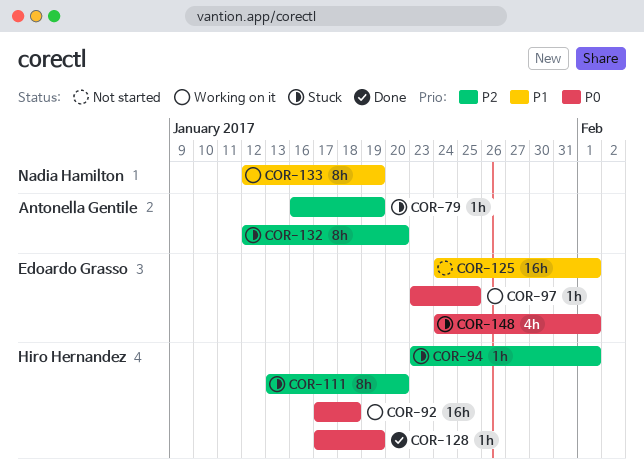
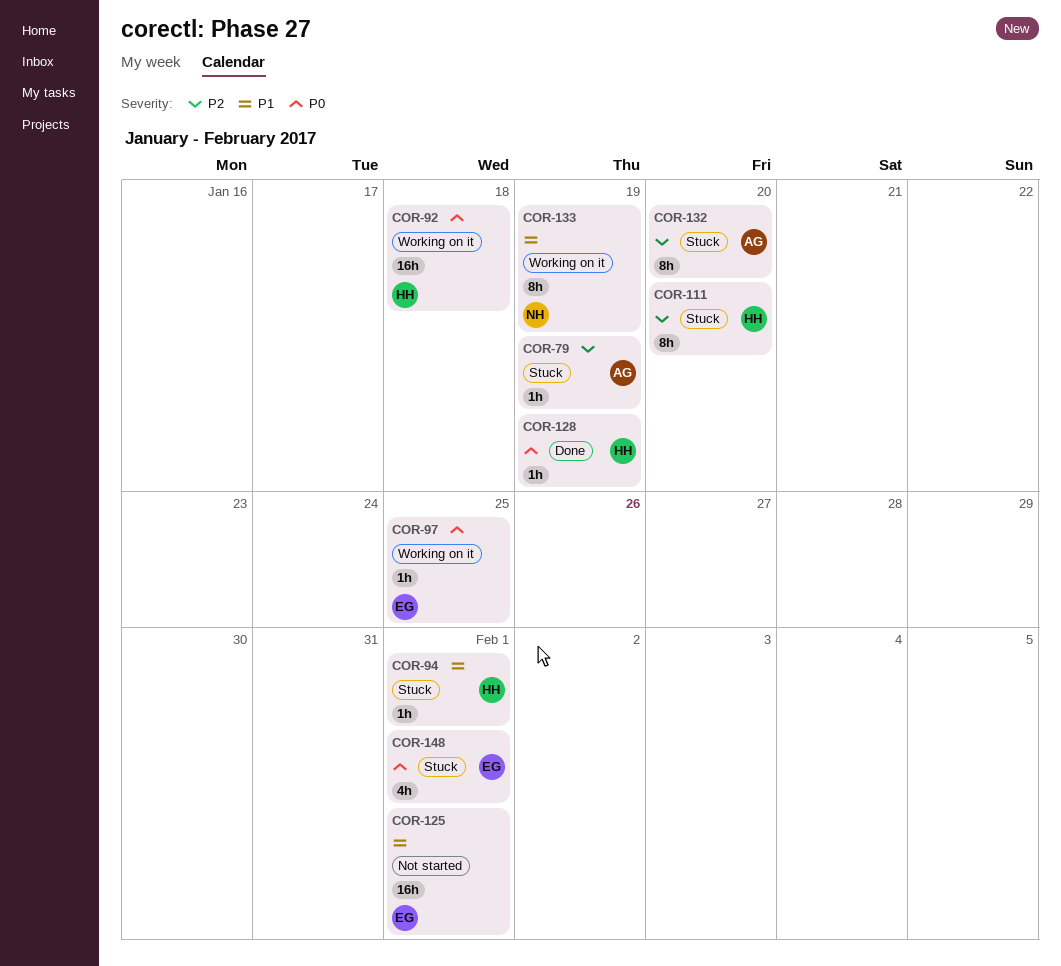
COR-94, priority: P2 -> P1

